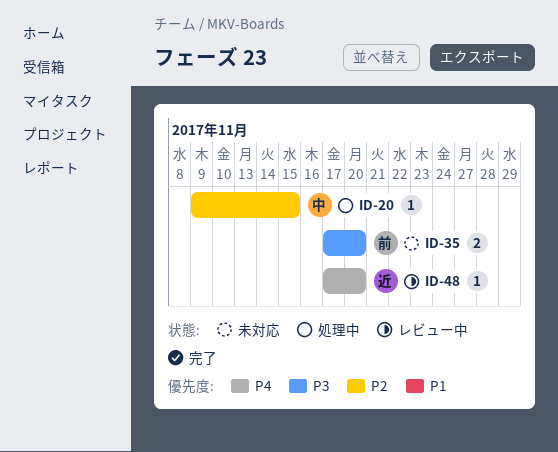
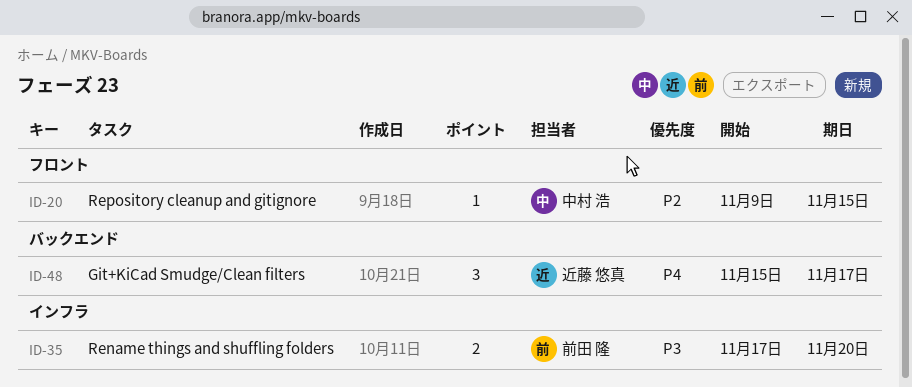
ID-48, estimate: 1 -> 3
ID-48, start: Nov 17 -> Nov 15
ID-48, due: Nov 20 -> Nov 17

